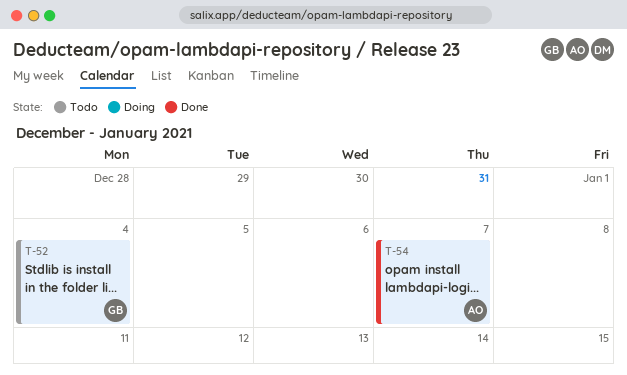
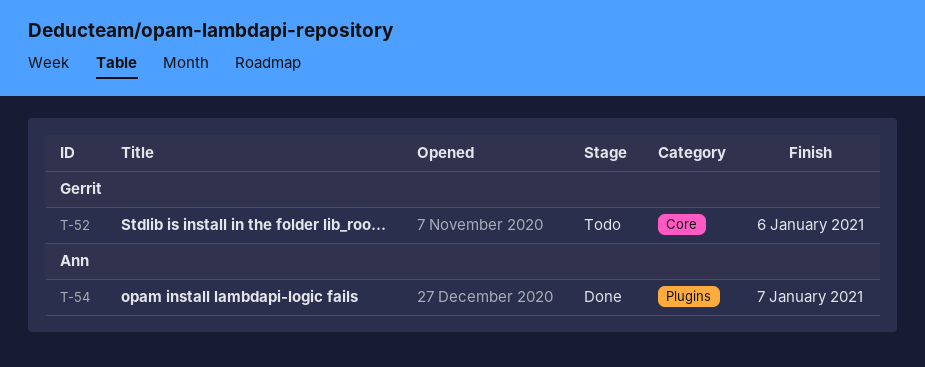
T-52, due: Jan 4 -> Jan 6

